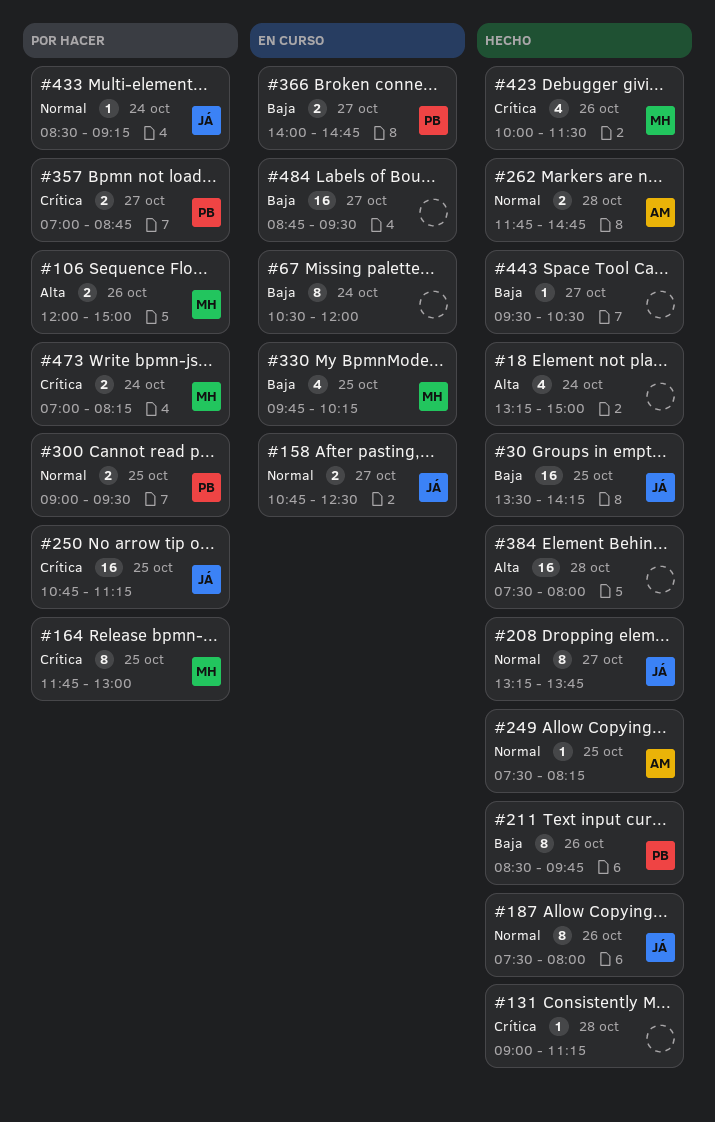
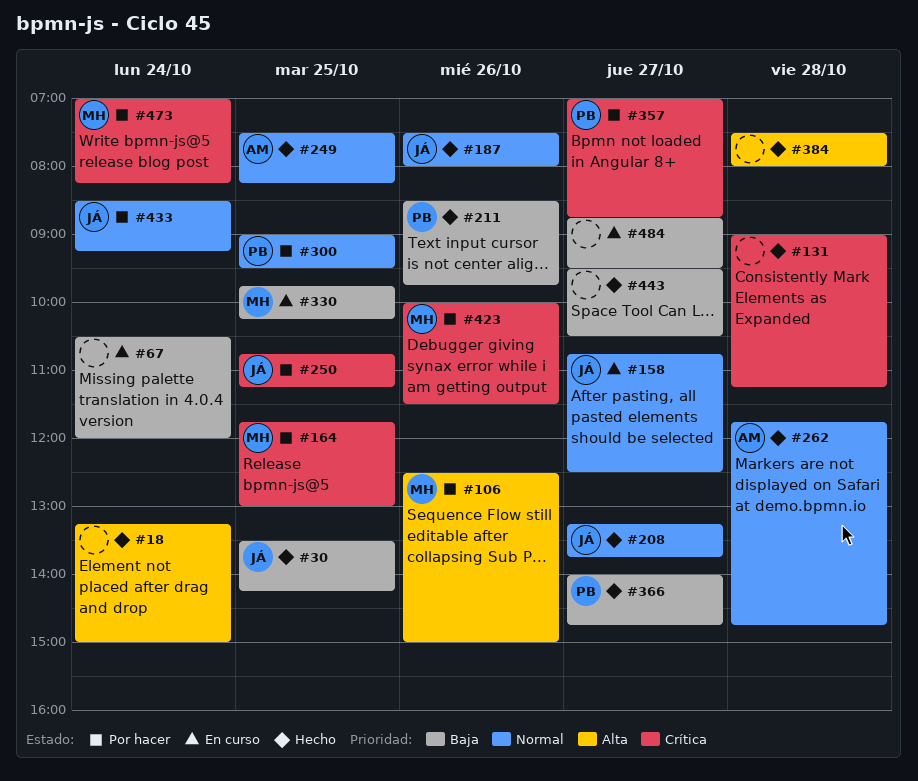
#106, begins: 12:00 -> 12:30
#366, status: En curso -> Hecho
#423, status: Hecho -> Por hacer

